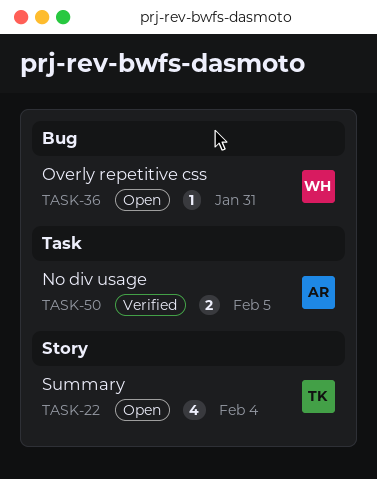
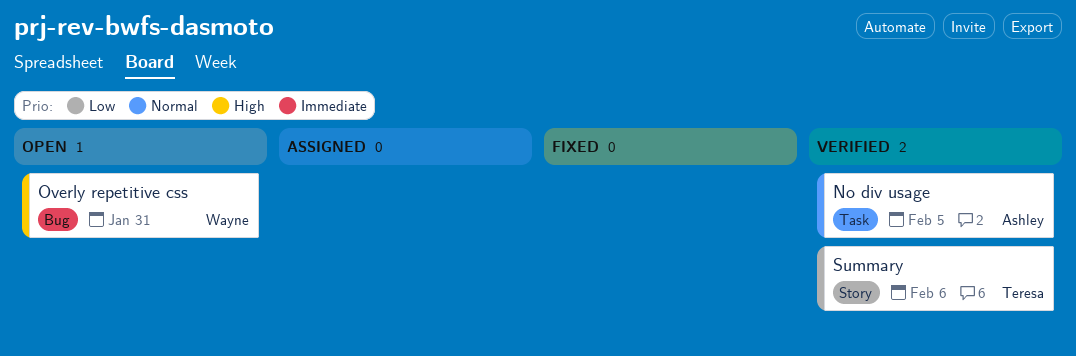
Summary, status: Open -> Verified
Summary, due: Feb 4 -> Feb 6

